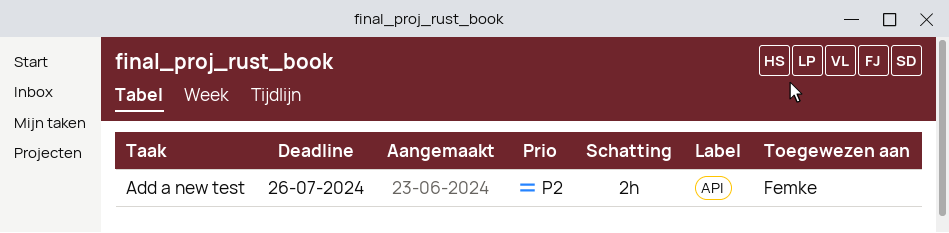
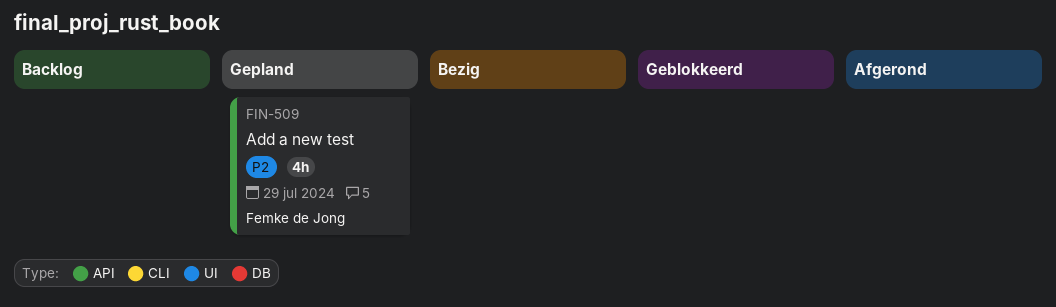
Add a new test, estimate: 2h -> 4h
Add a new test, due: Jul 26 -> Jul 29

